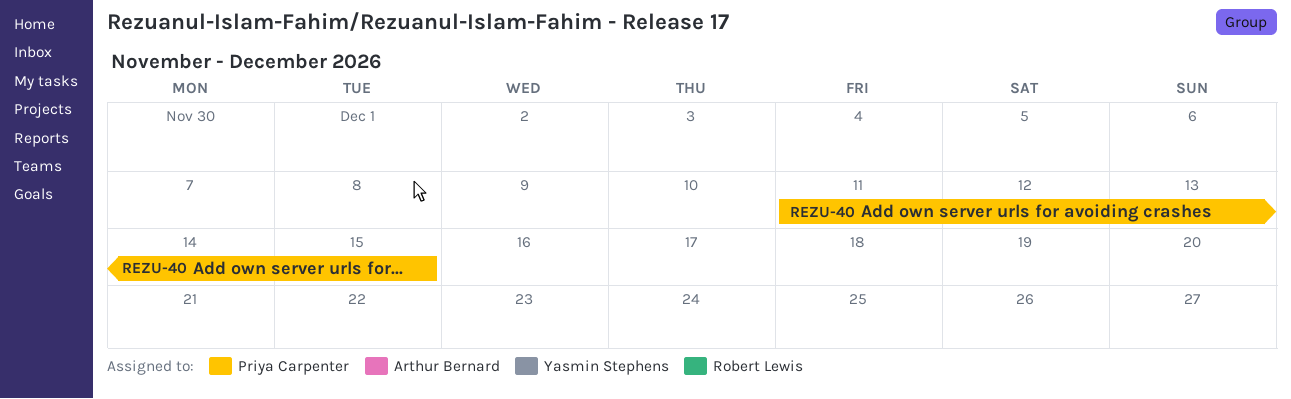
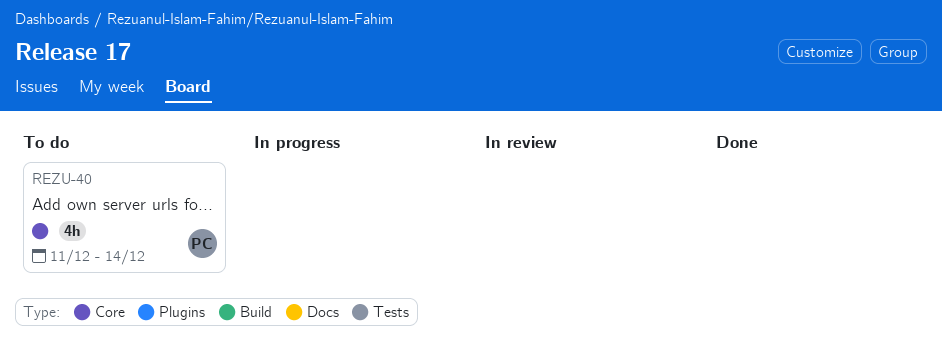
REZU-40, due: Dec 15 -> Dec 14

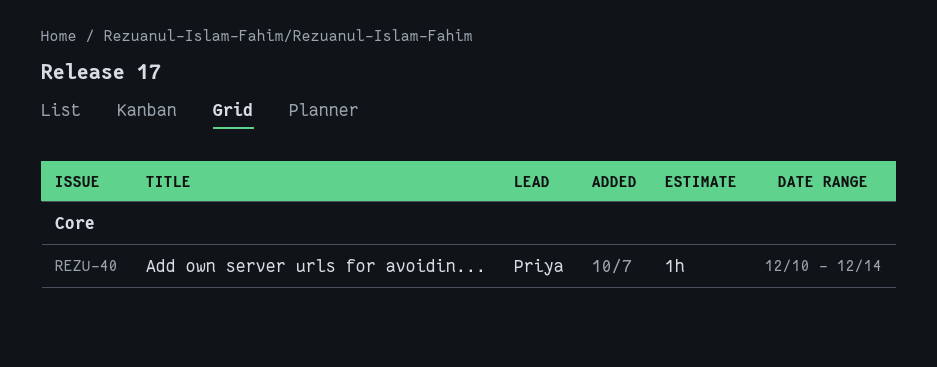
REZU-40, estimate: 4h -> 1h
REZU-40, start: Dec 11 -> Dec 10

